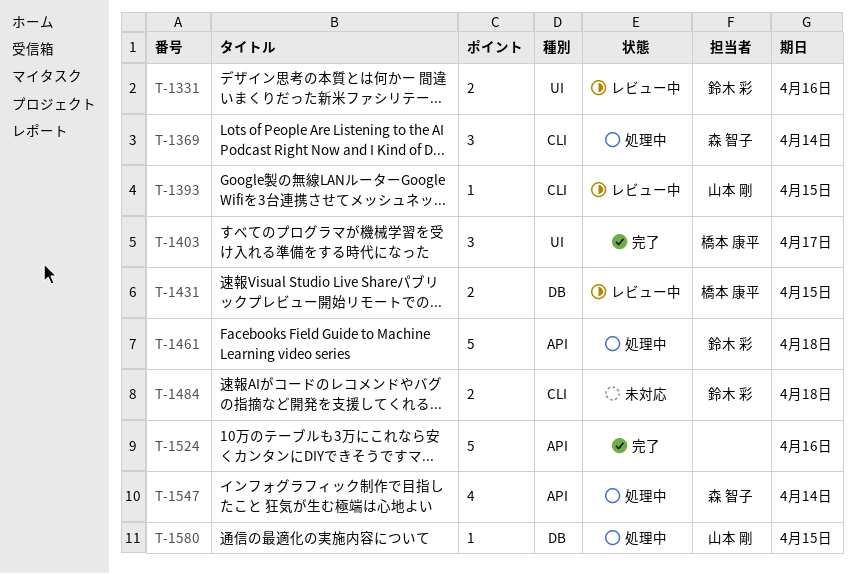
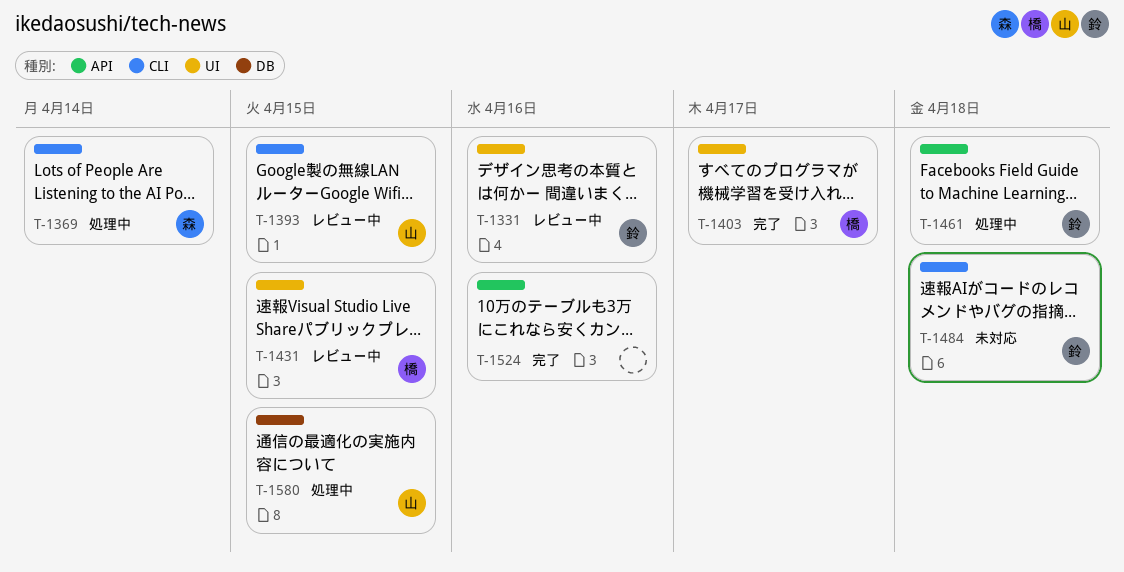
T-1431, label: DB -> UI
T-1547: present -> none

